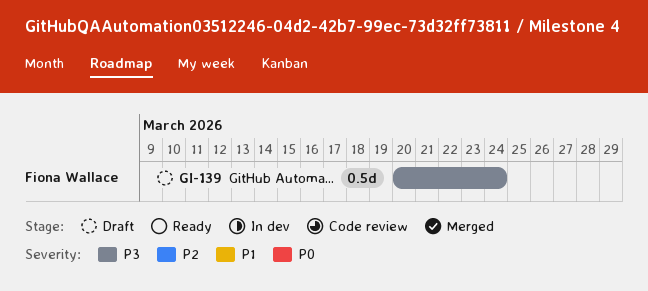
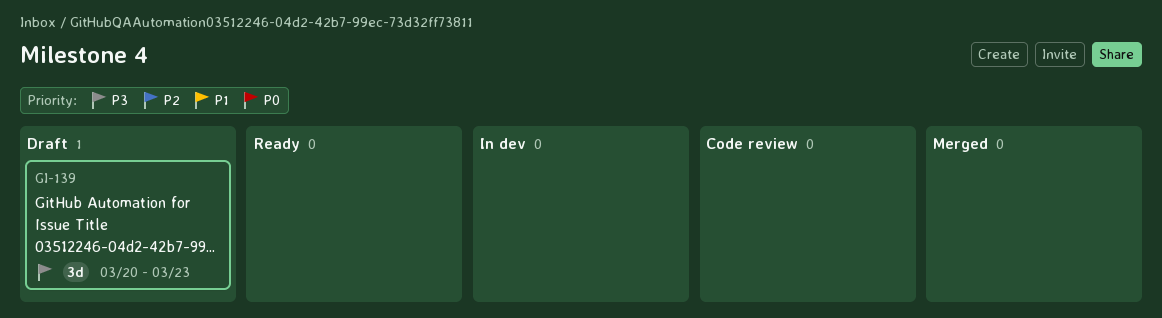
GI-139, estimate: 0.5d -> 3d
GI-139, due: Mar 24 -> Mar 23

